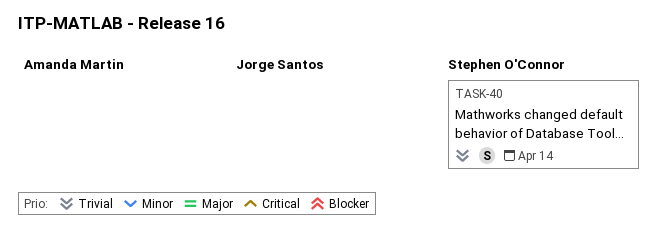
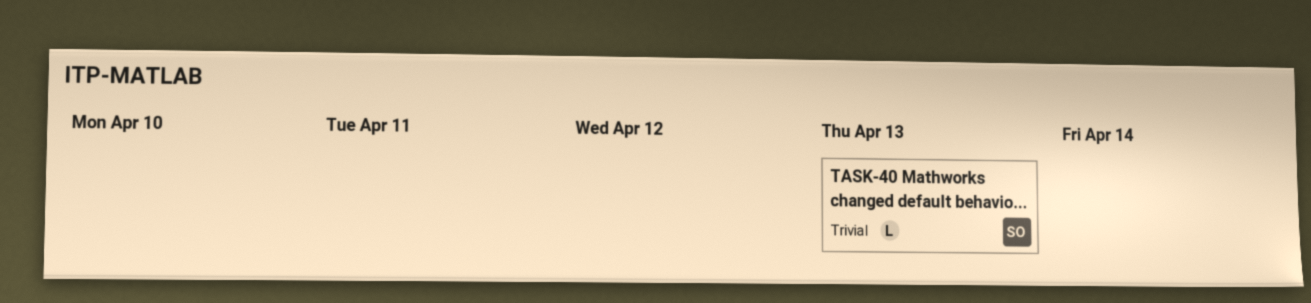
TASK-40, estimate: S -> L
TASK-40, due: Apr 14 -> Apr 13

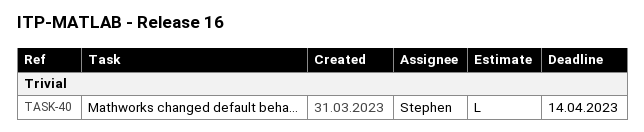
TASK-40, due: Apr 13 -> Apr 14

